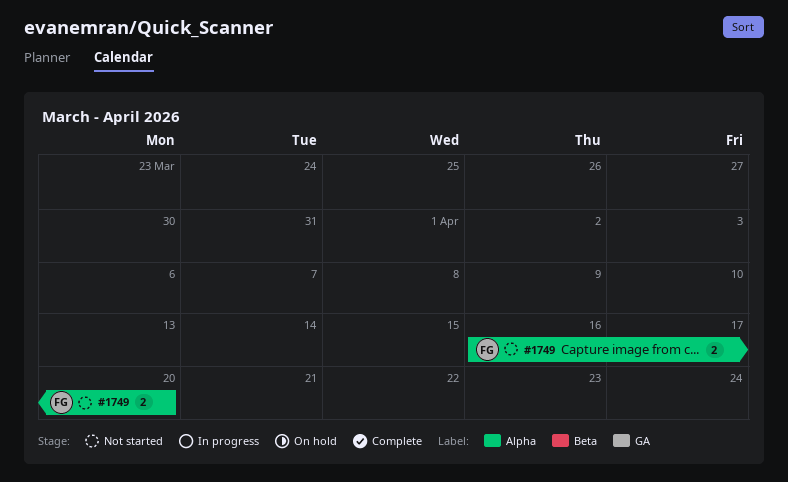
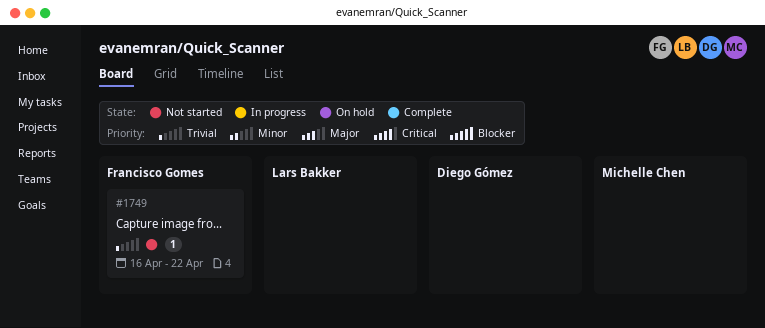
#1749, estimate: 2 -> 1
#1749, due: Apr 20 -> Apr 22

